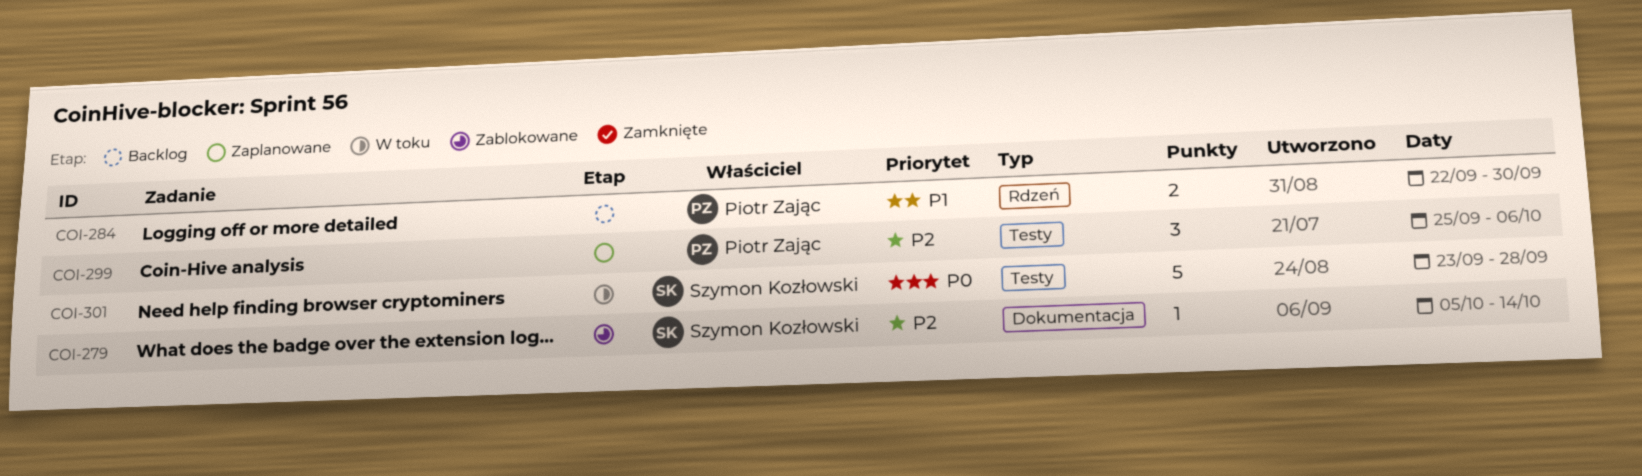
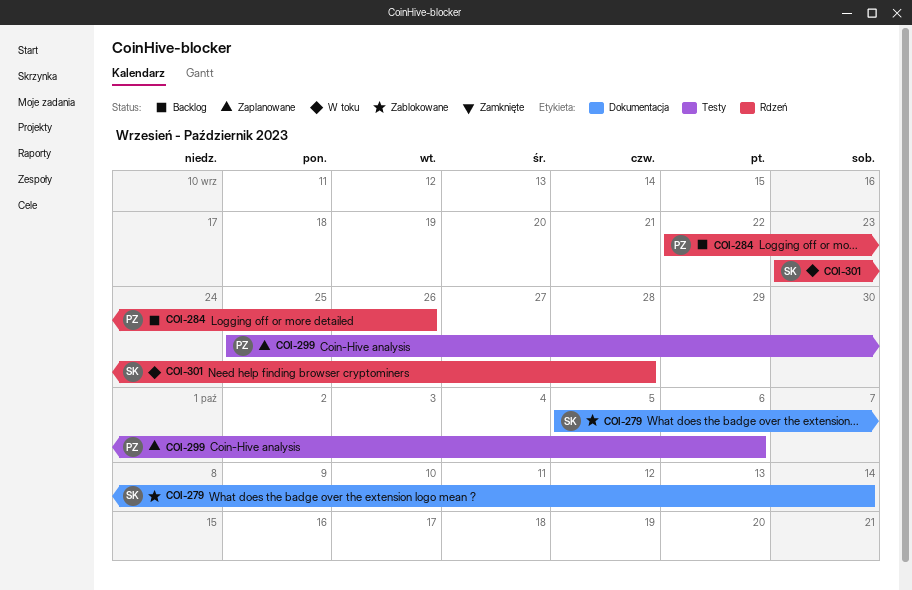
COI-284, due: Sep 30 -> Sep 26
COI-301, label: Testy -> Rdzeń

